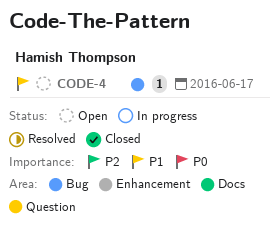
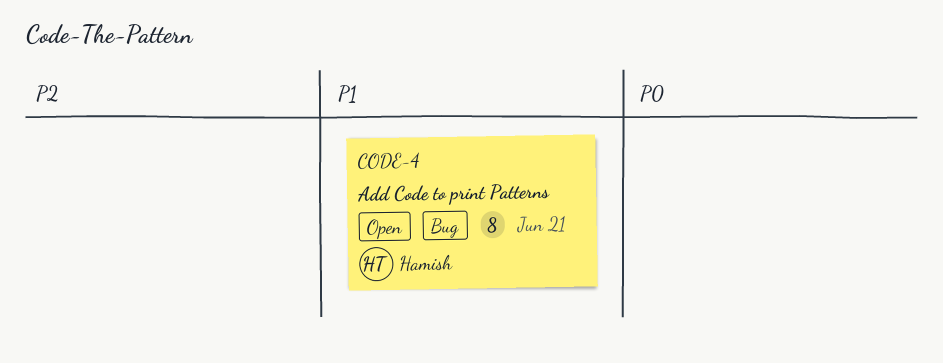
CODE-4, estimate: 1 -> 8
CODE-4, due: Jun 17 -> Jun 21

